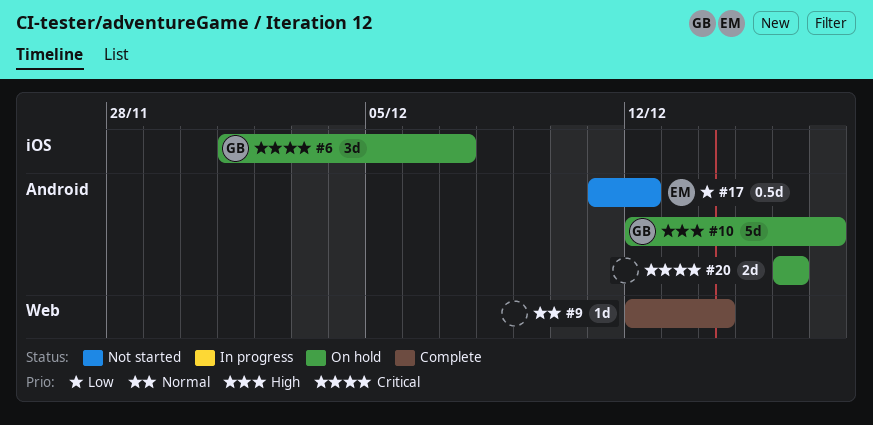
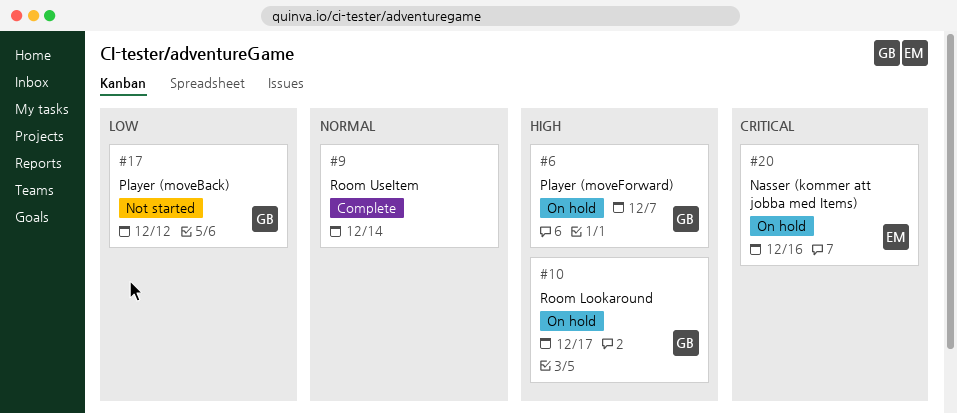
#6, priority: Critical -> High
#17, owner: EM -> GB
#20, owner: none -> EM

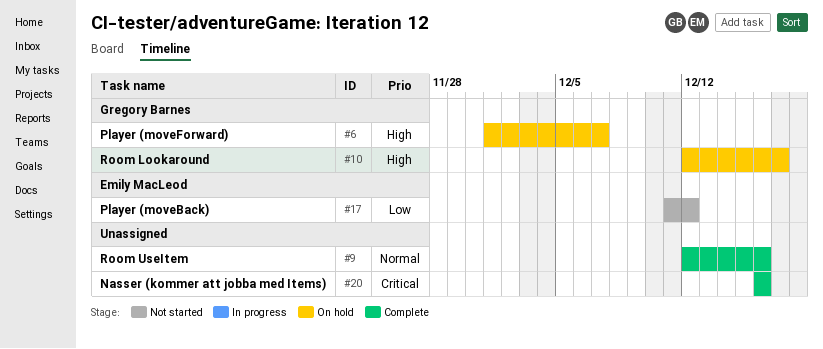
#9, due: Dec 14 -> Dec 16
#17, owner: Gregory Barnes -> Emily MacLeod
#20, status: On hold -> Complete
#20, owner: Emily MacLeod -> none

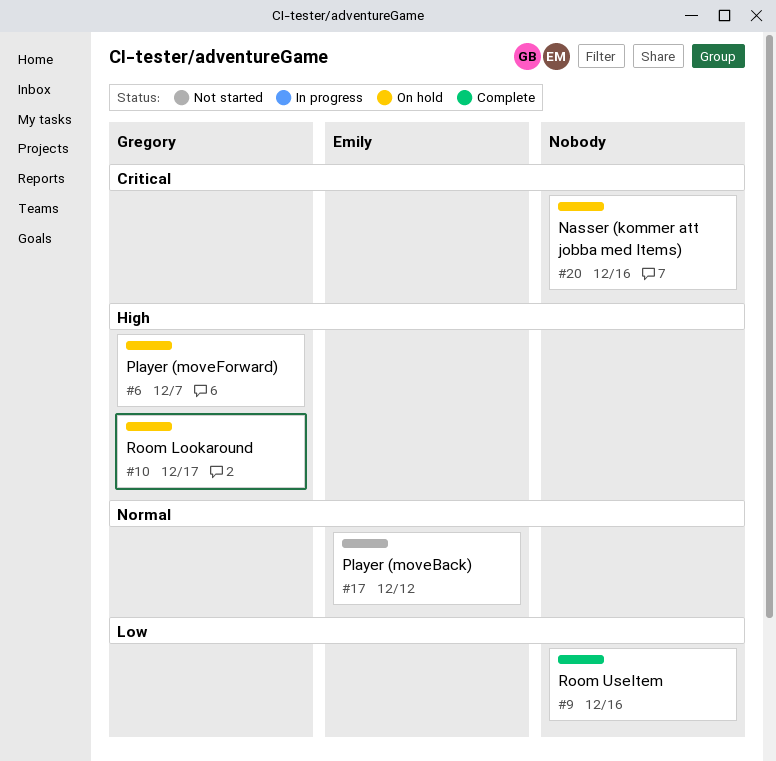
#9, priority: Normal -> Low
#17, priority: Low -> Normal
#20, status: Complete -> On hold

